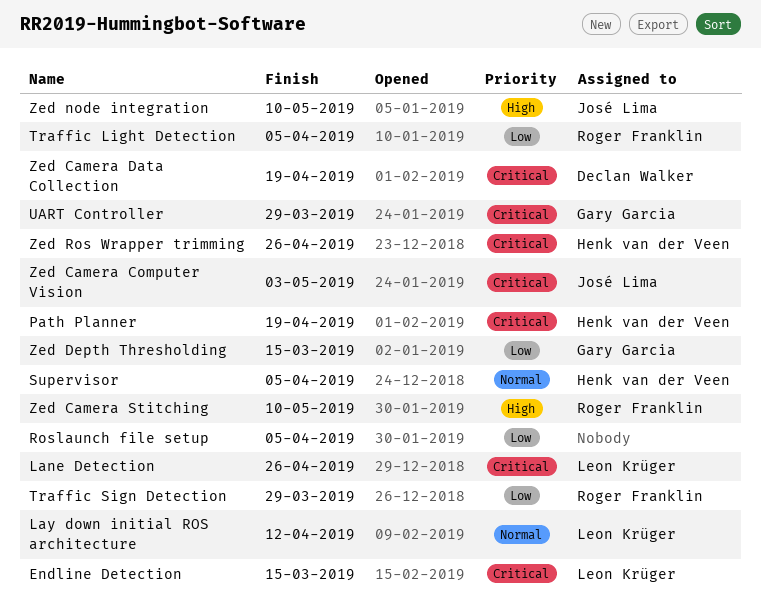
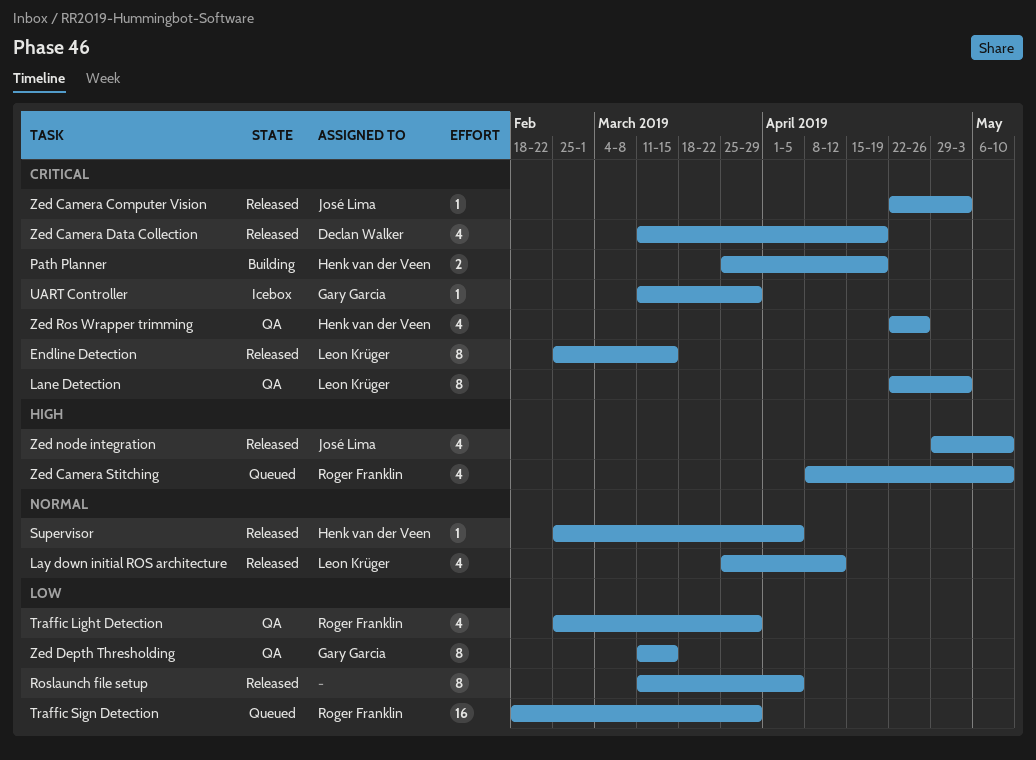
Lane Detection, due: Apr 26 -> May 3
Traffic Light Detection, due: Apr 5 -> Mar 29

